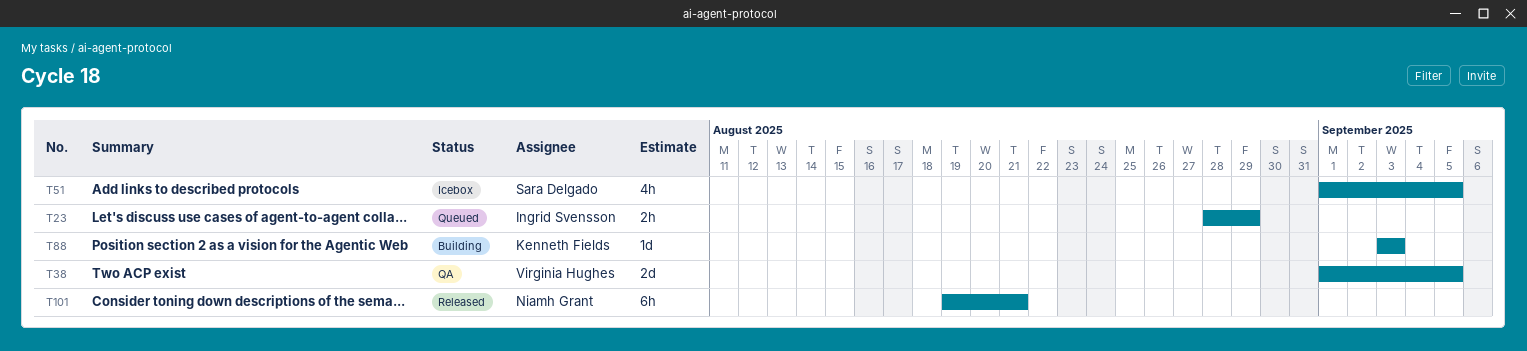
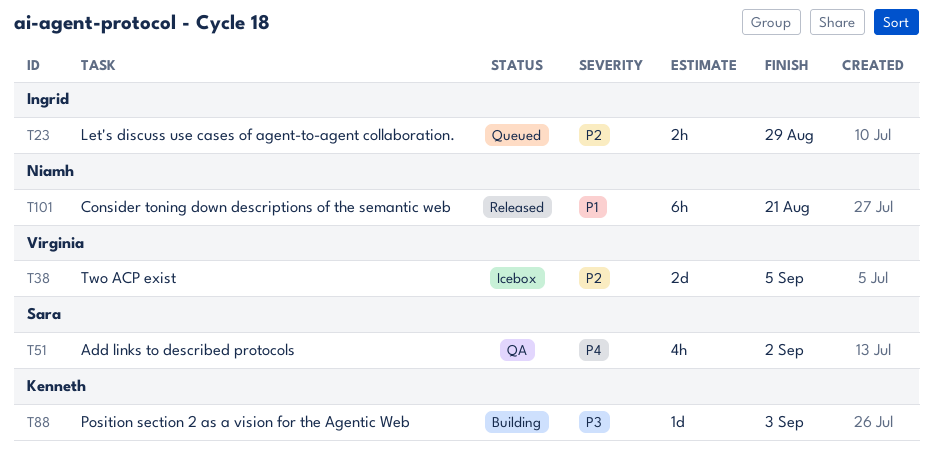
T38, status: QA -> Icebox
T51, status: Icebox -> QA
T51, due: Sep 5 -> Sep 2

